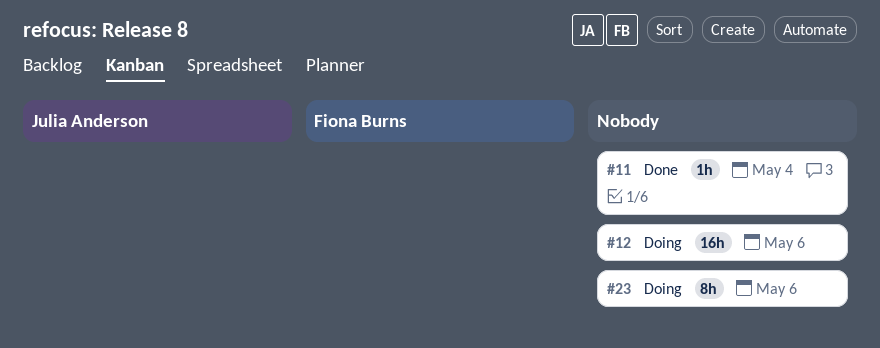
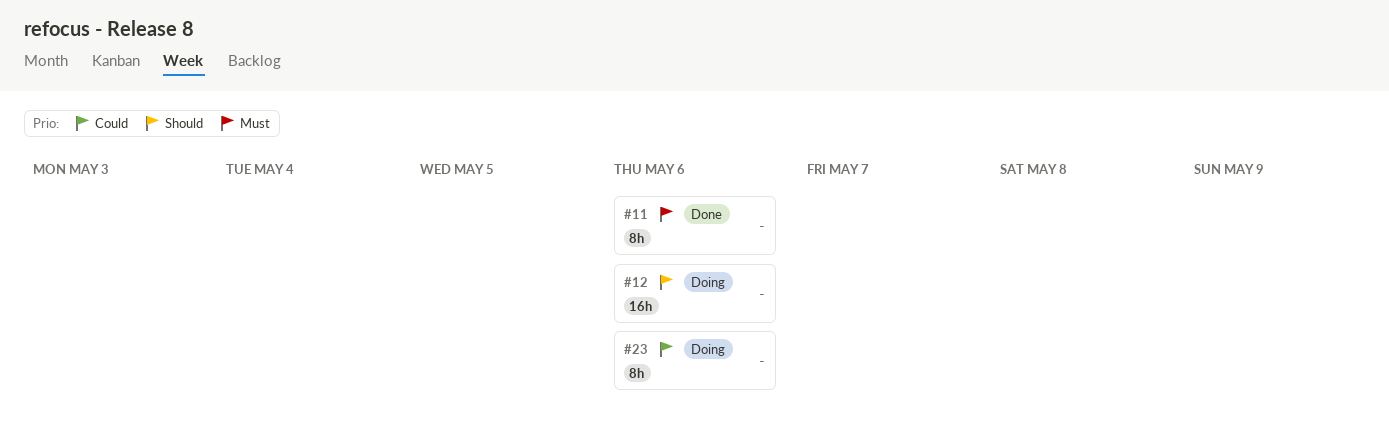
#11, estimate: 1h -> 8h
#11, due: May 4 -> May 6

